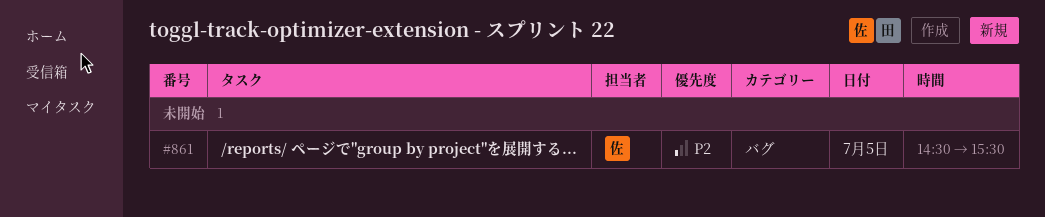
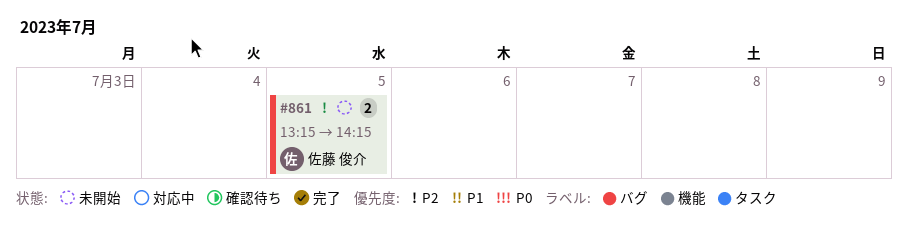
#861, begins: 14:30 -> 13:15
#861, ends: 15:30 -> 14:15

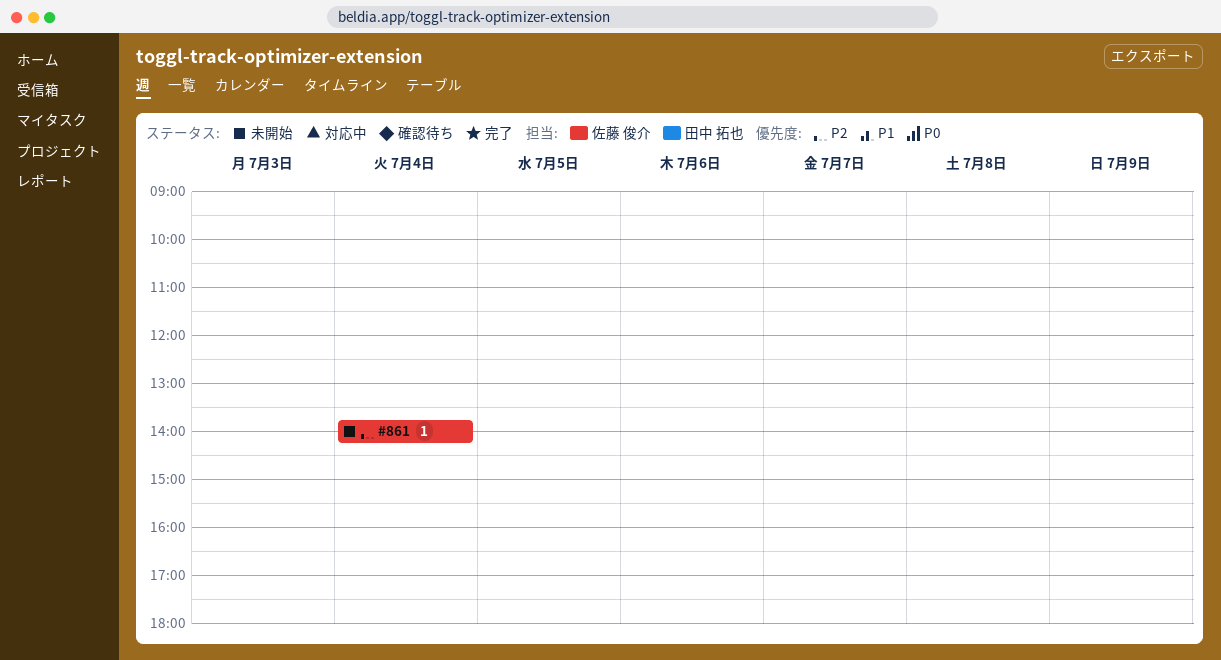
#861, estimate: 2 -> 1
#861, day: Jul 5 -> Jul 4
#861, begins: 13:15 -> 13:45

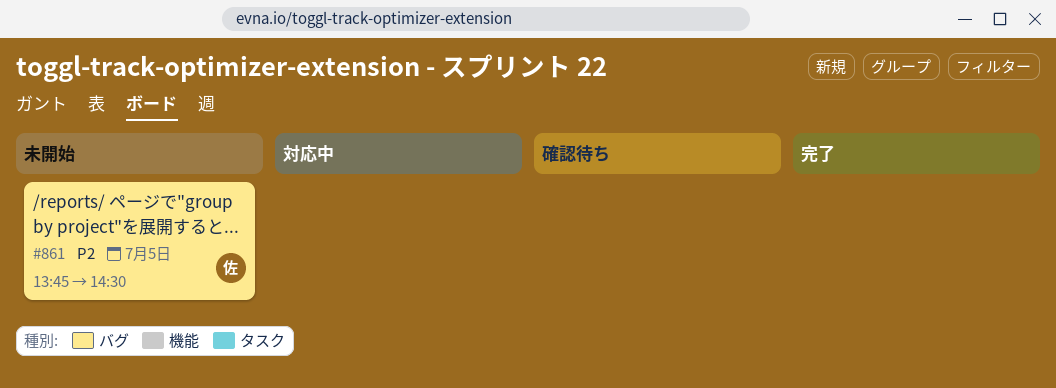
#861, day: Jul 4 -> Jul 5
#861, ends: 14:15 -> 14:30

